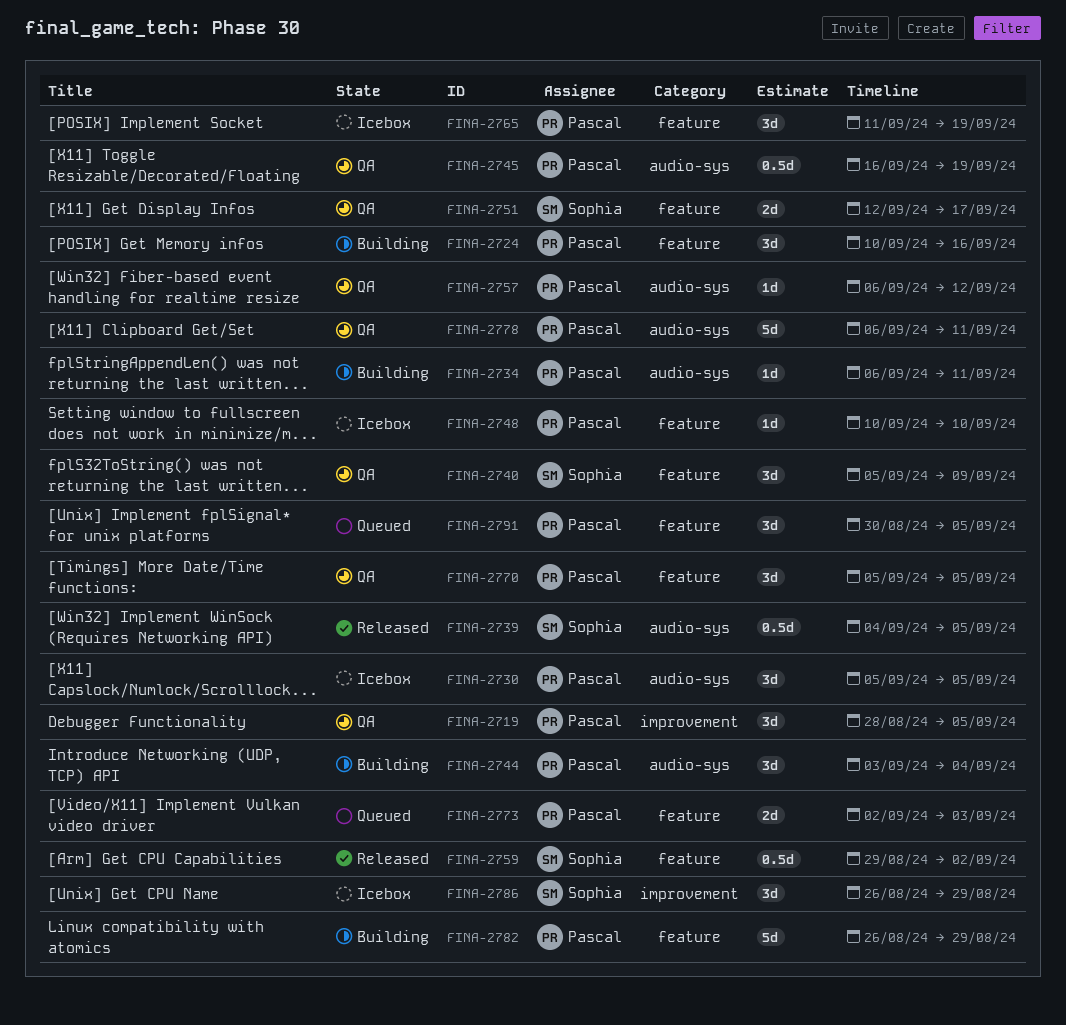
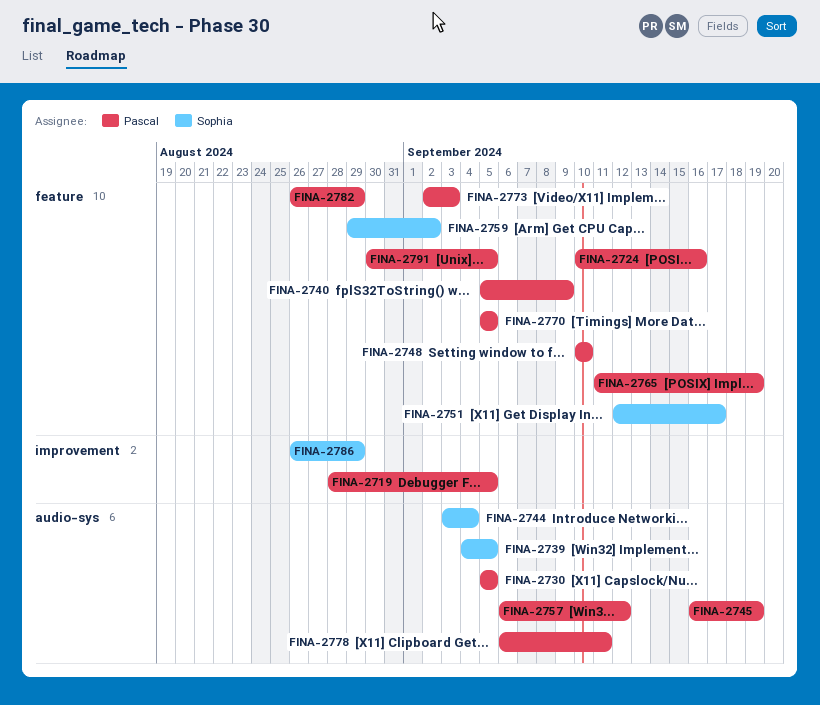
FINA-2734: present -> none
FINA-2740, owner: Sophia -> Pascal
FINA-2744, owner: Pascal -> Sophia

